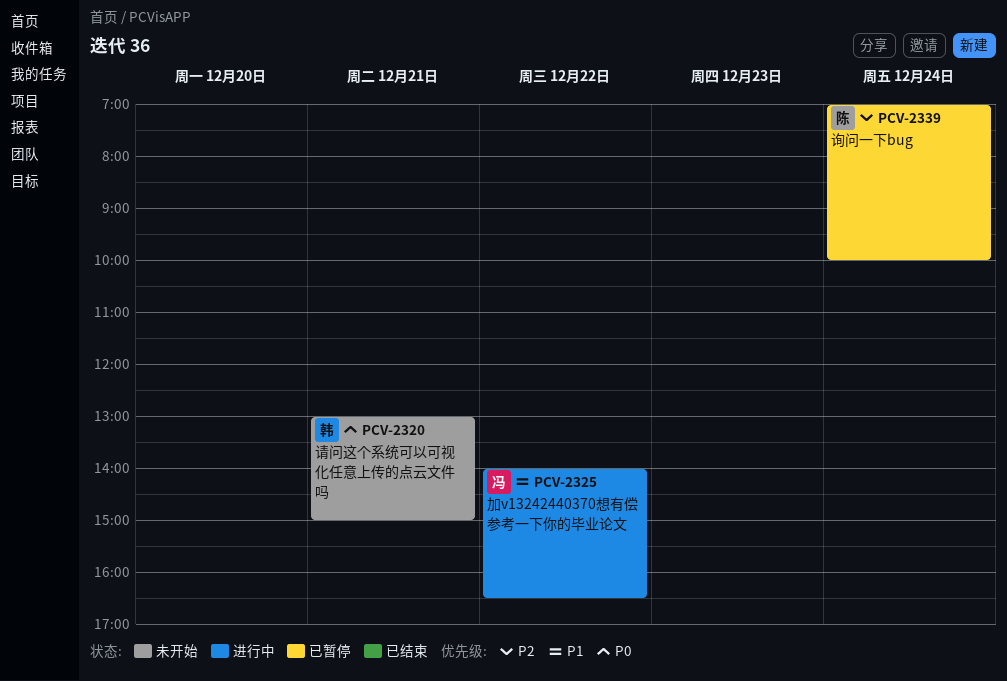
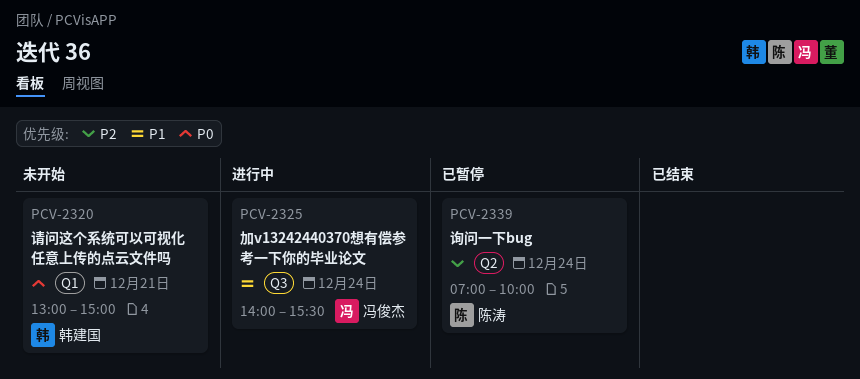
PCV-2325, day: Dec 22 -> Dec 24
PCV-2325, ends: 16:30 -> 15:30

